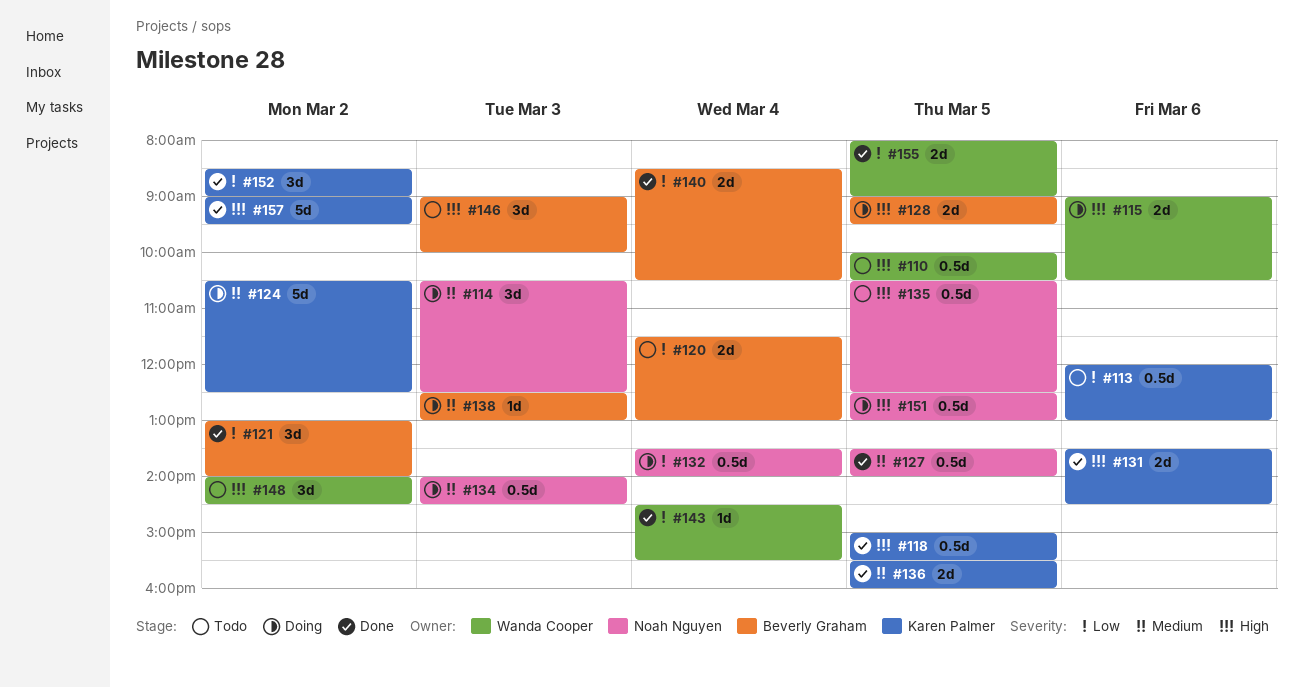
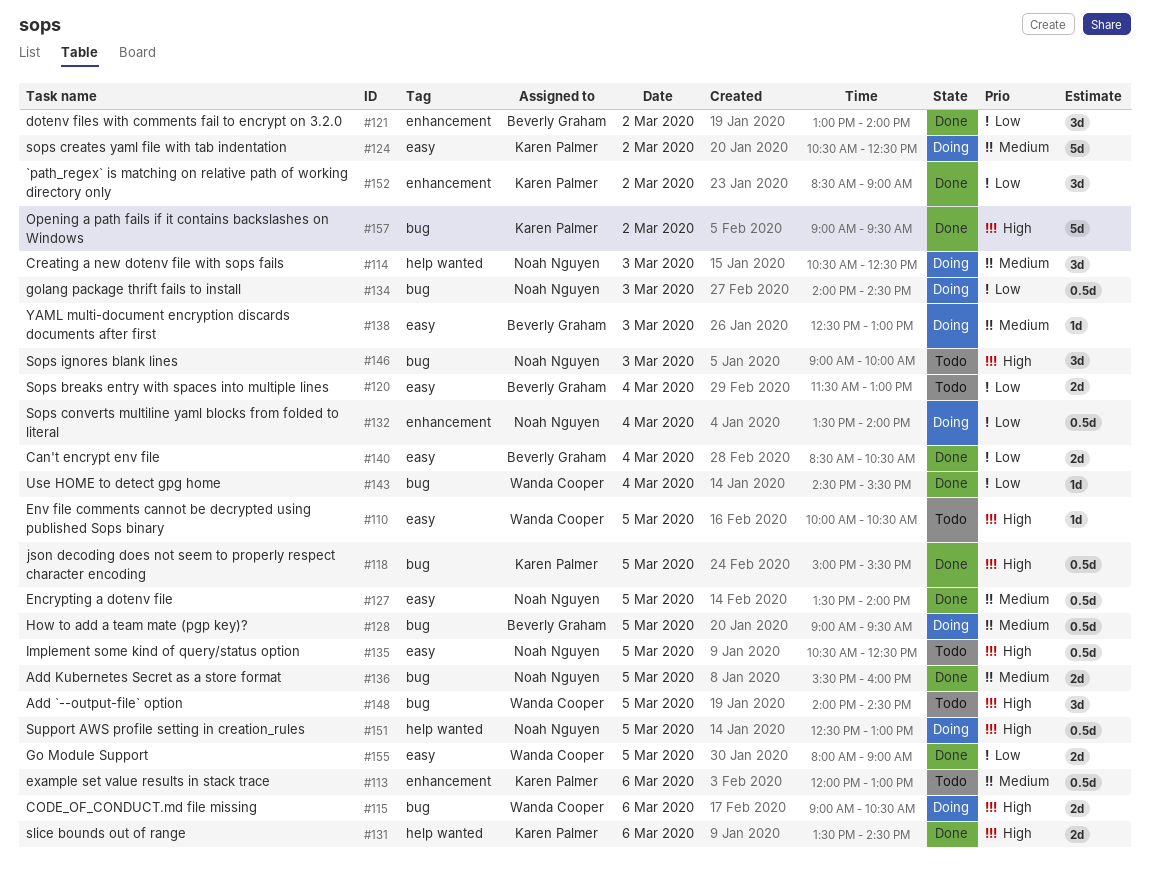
#110, estimate: 0.5d -> 1d
#113, priority: Low -> Medium
#128, priority: High -> Medium
#128, estimate: 2d -> 0.5d
#134, priority: Medium -> Low
#136, owner: Karen Palmer -> Noah Nguyen
#146, owner: Beverly Graham -> Noah Nguyen
#148, day: Mar 2 -> Mar 5

